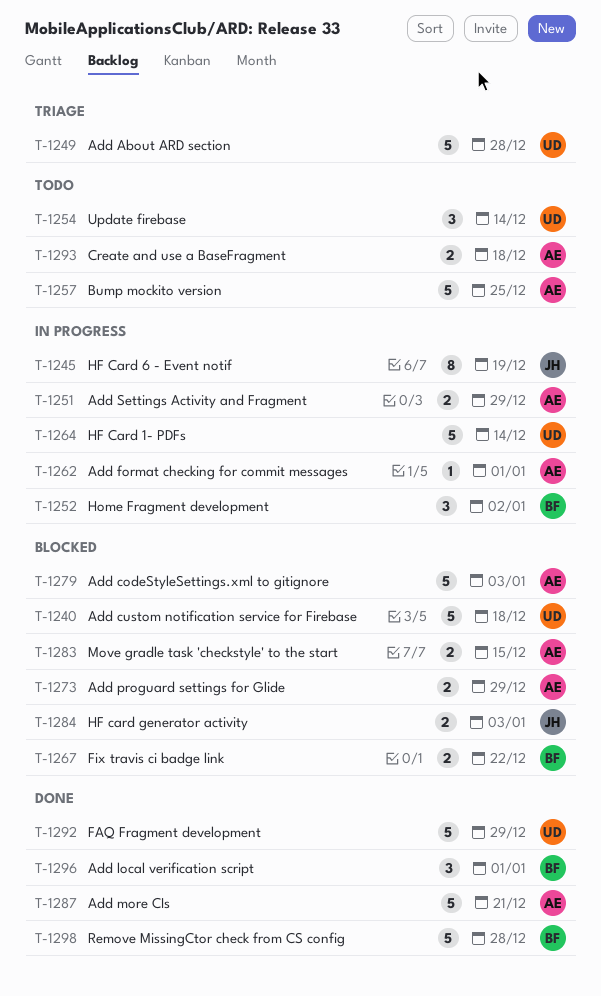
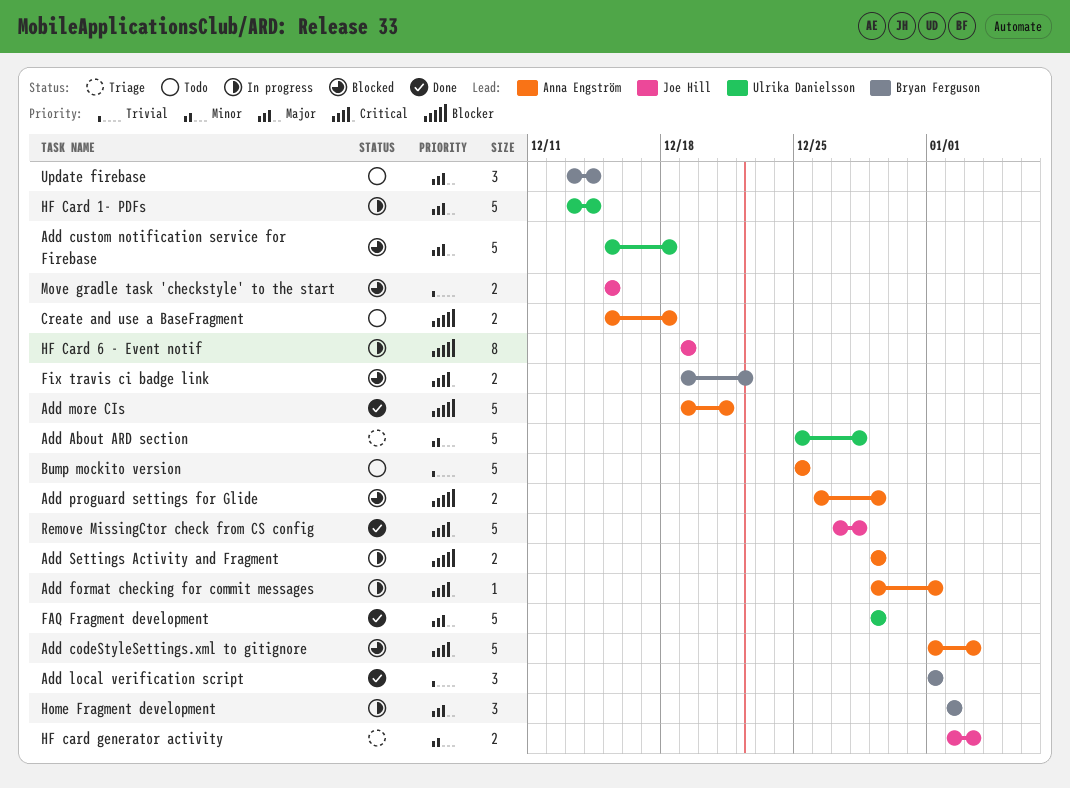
HF card generator activity, status: Blocked -> Triage
Move gradle task 'checkstyle' to the start, owner: Anna Engström -> Joe Hill
Remove MissingCtor check from CS config, owner: Bryan Ferguson -> Joe Hill
Update firebase, owner: Ulrika Danielsson -> Bryan Ferguson

